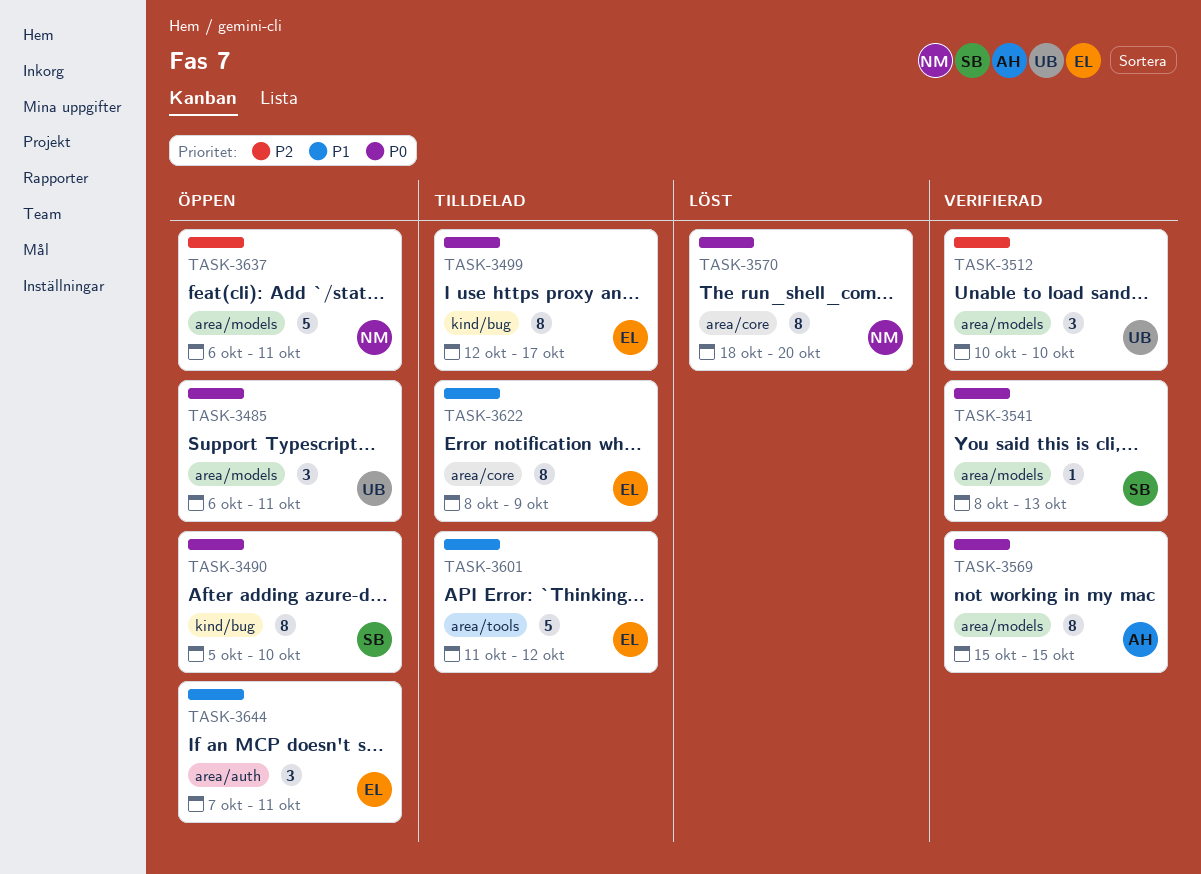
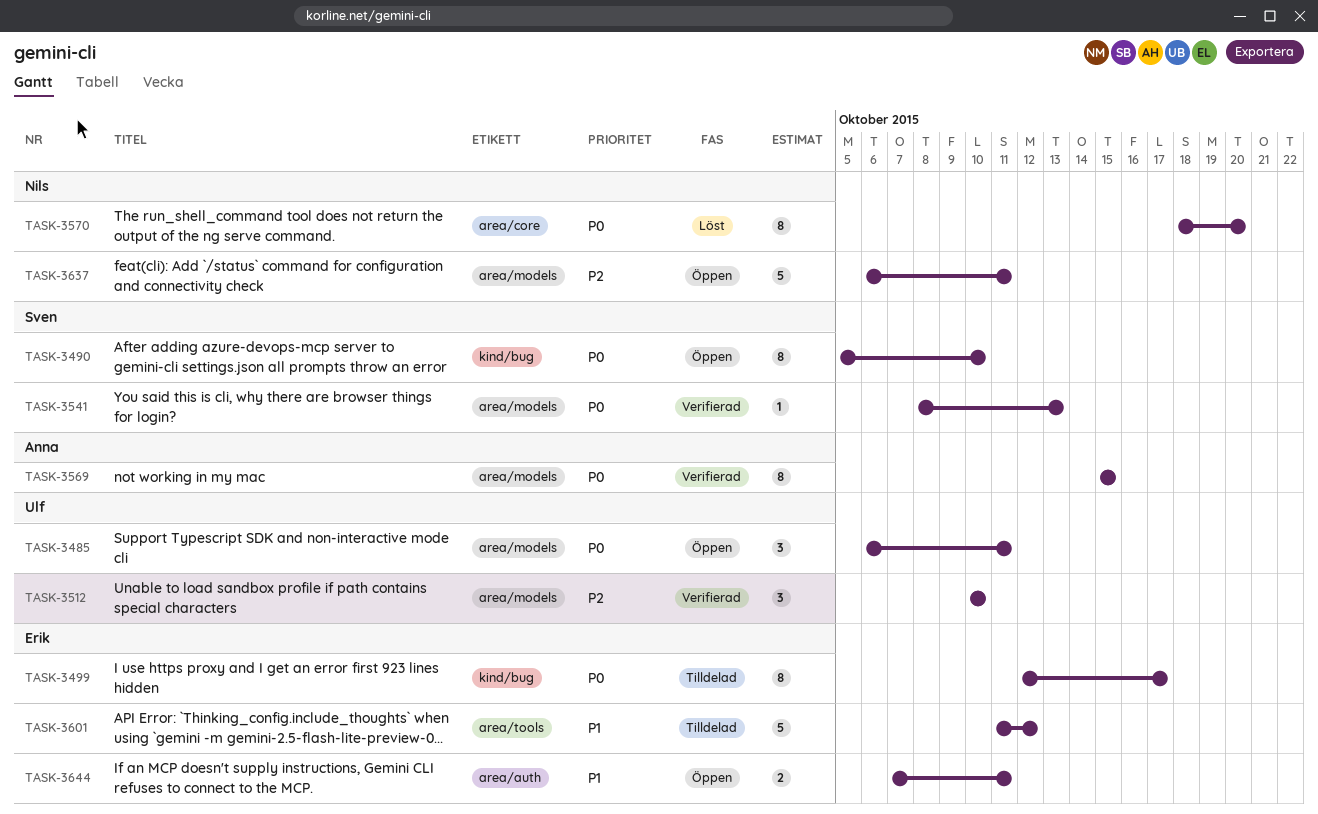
TASK-3622: present -> none
TASK-3644, estimate: 3 -> 2

